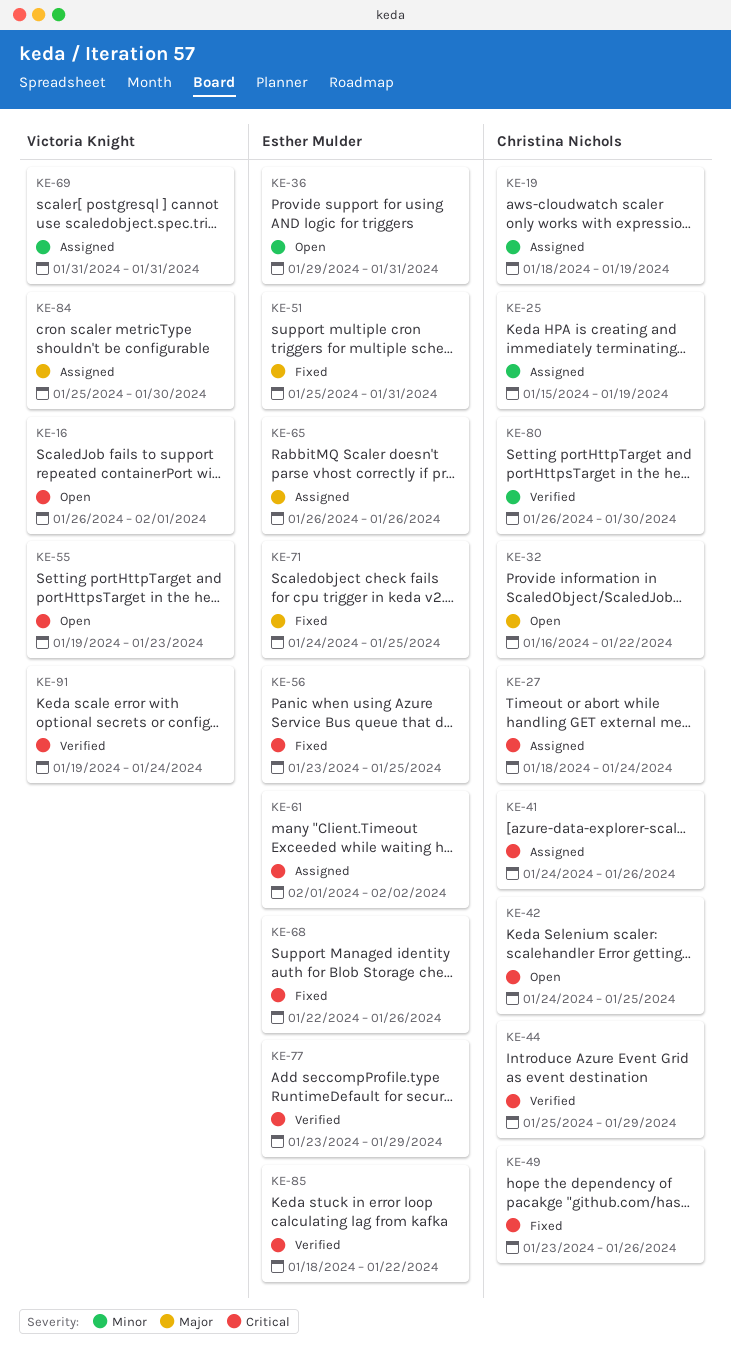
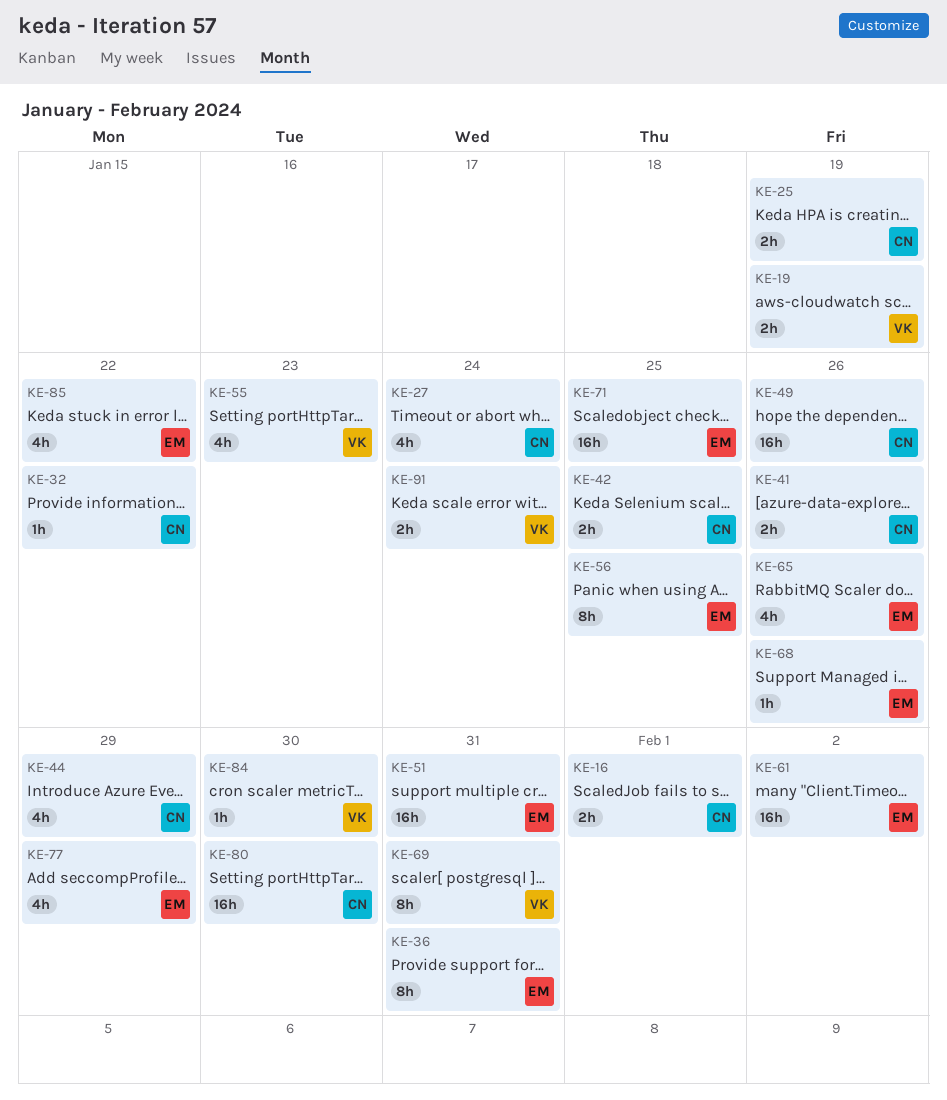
KE-16, owner: Victoria Knight -> Christina Nichols
KE-19, owner: Christina Nichols -> Victoria Knight

